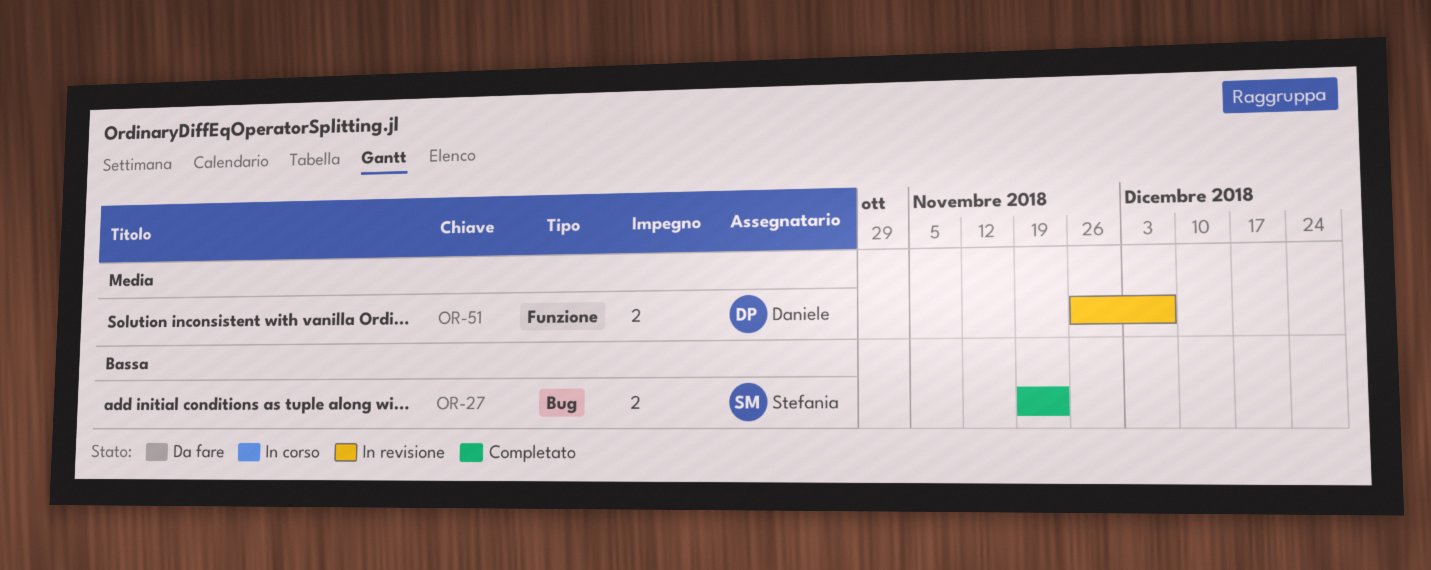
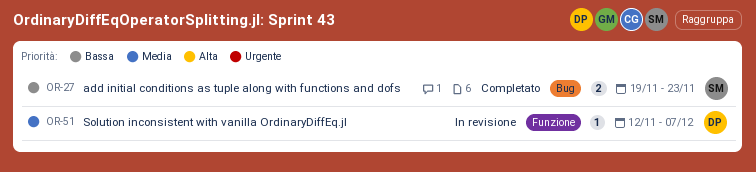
OR-51, estimate: 2 -> 1
OR-51, start: Nov 26 -> Nov 12

